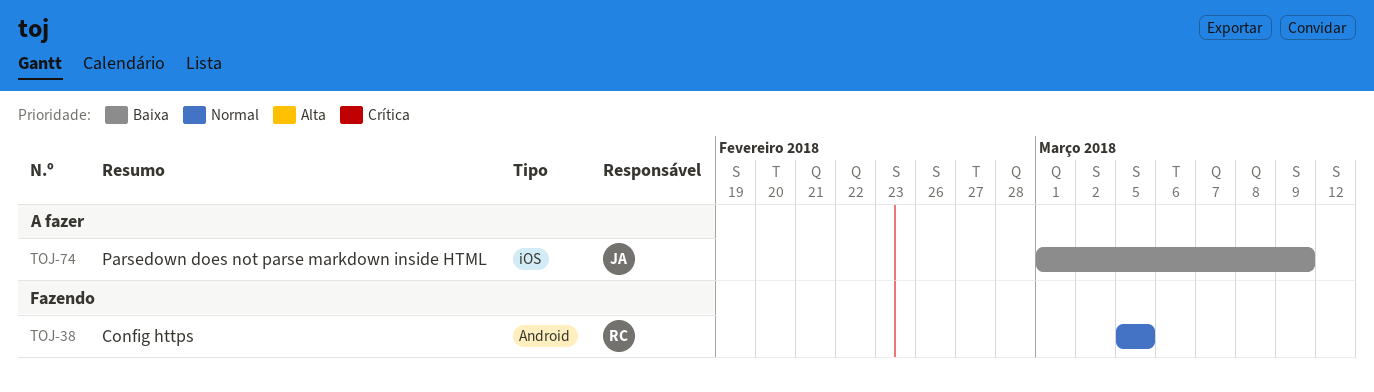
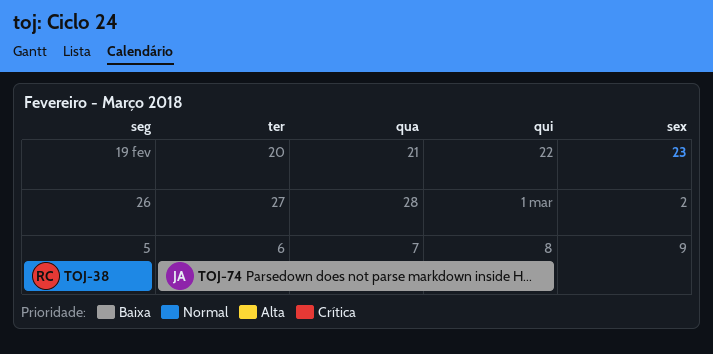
TOJ-74, start: Mar 1 -> Mar 6
TOJ-74, due: Mar 9 -> Mar 8

